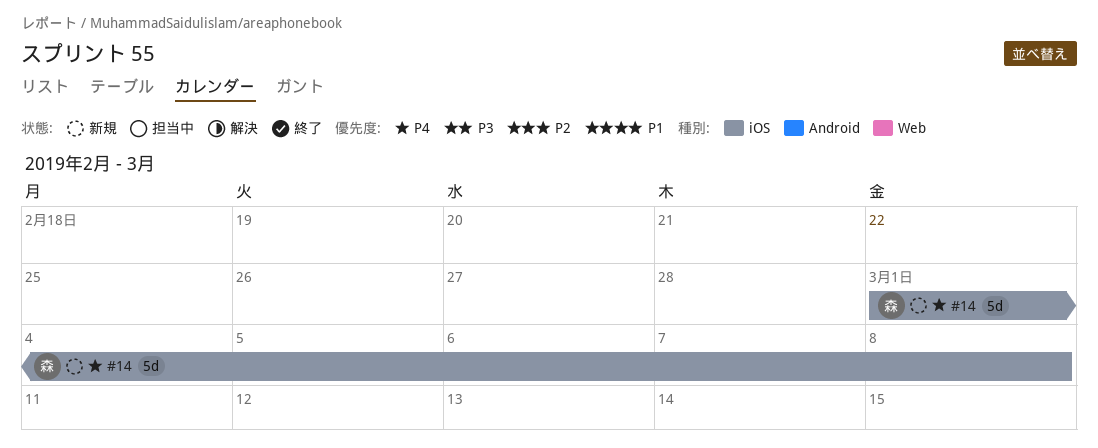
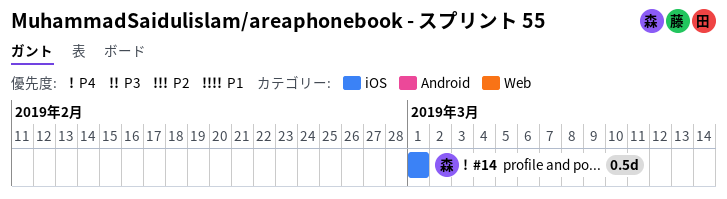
#14, estimate: 5d -> 0.5d
#14, due: Mar 8 -> Mar 1

